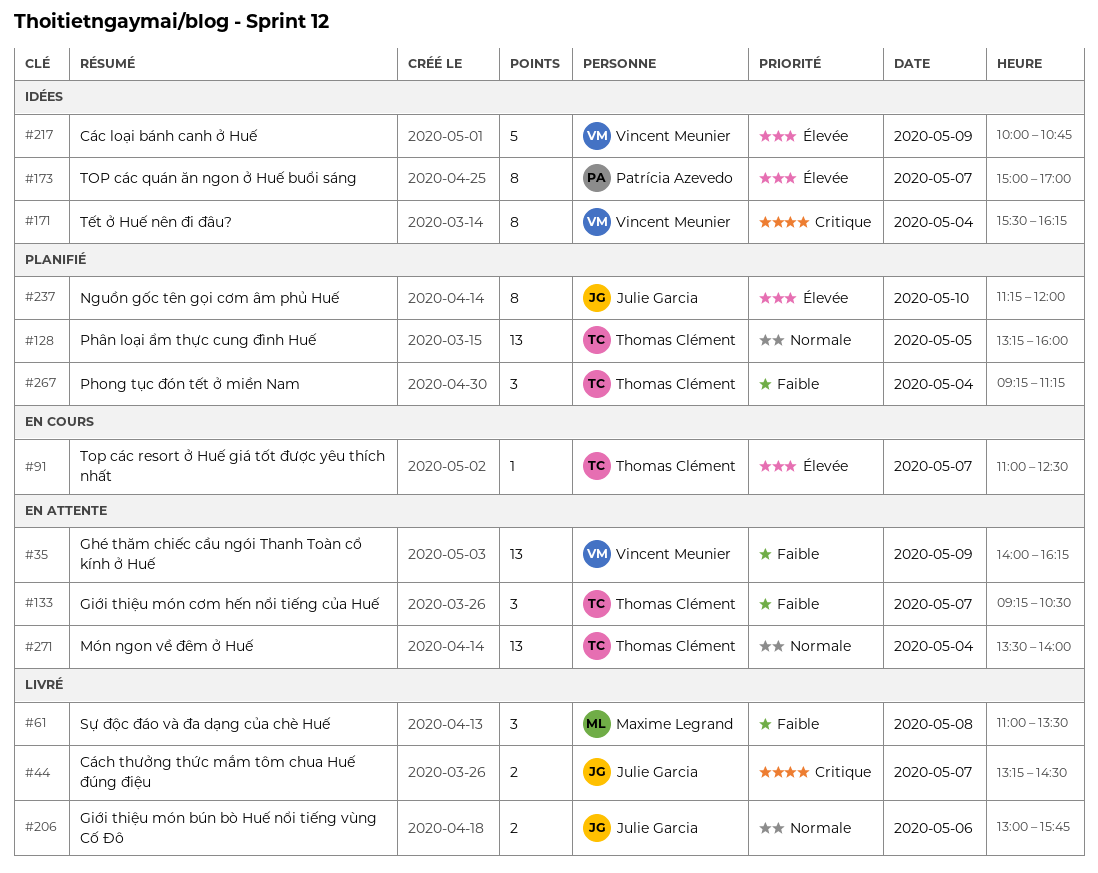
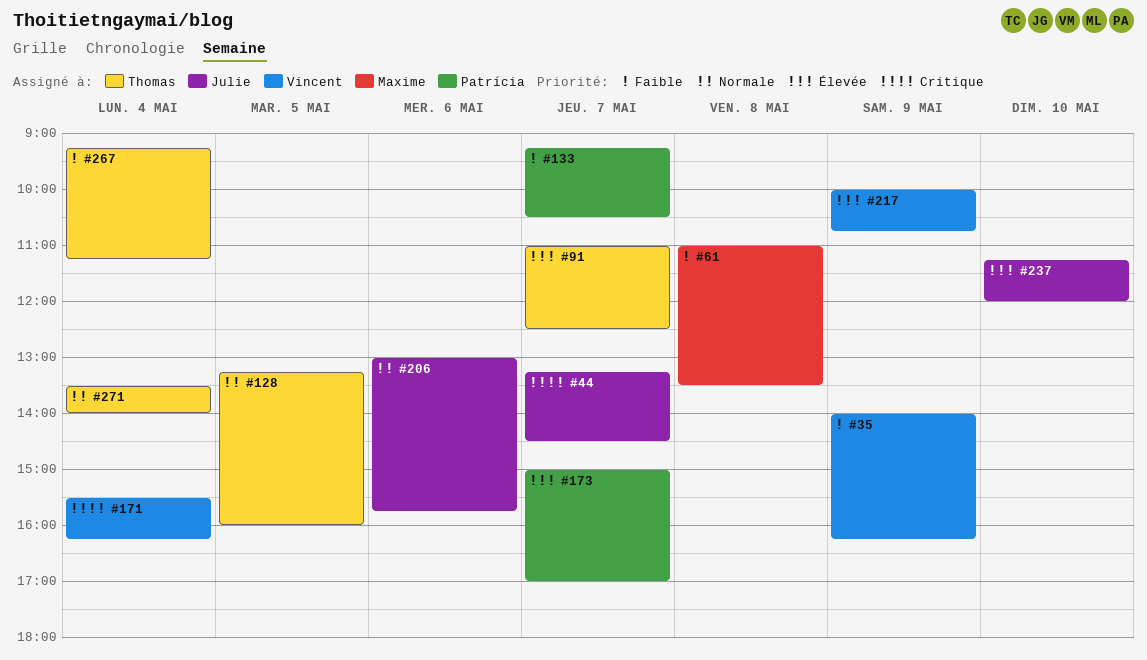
#133, owner: Thomas Clément -> Patrícia Azevedo

